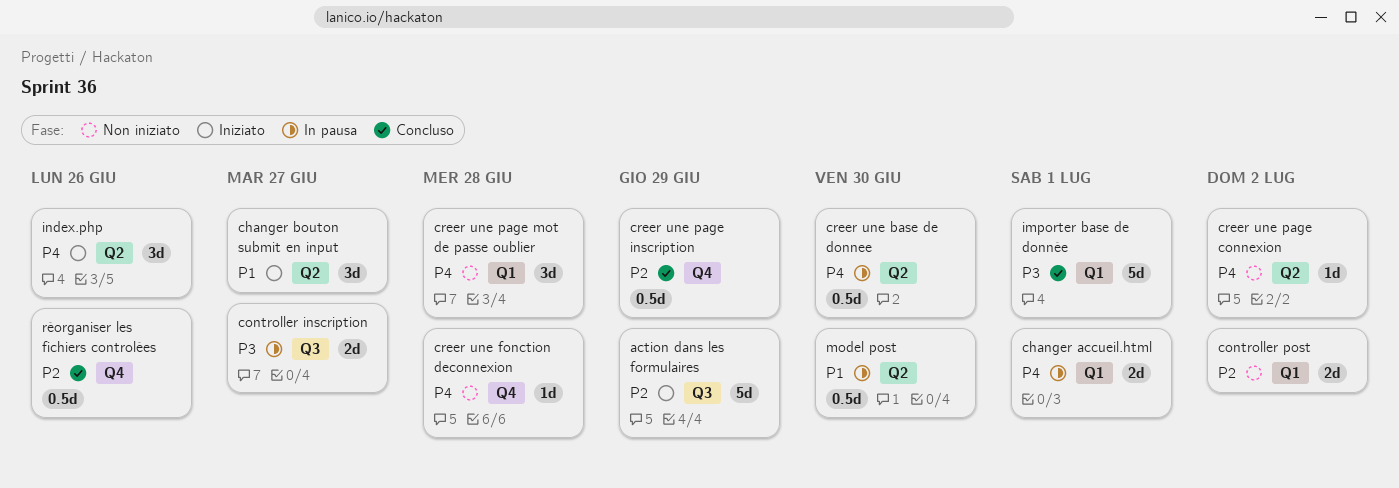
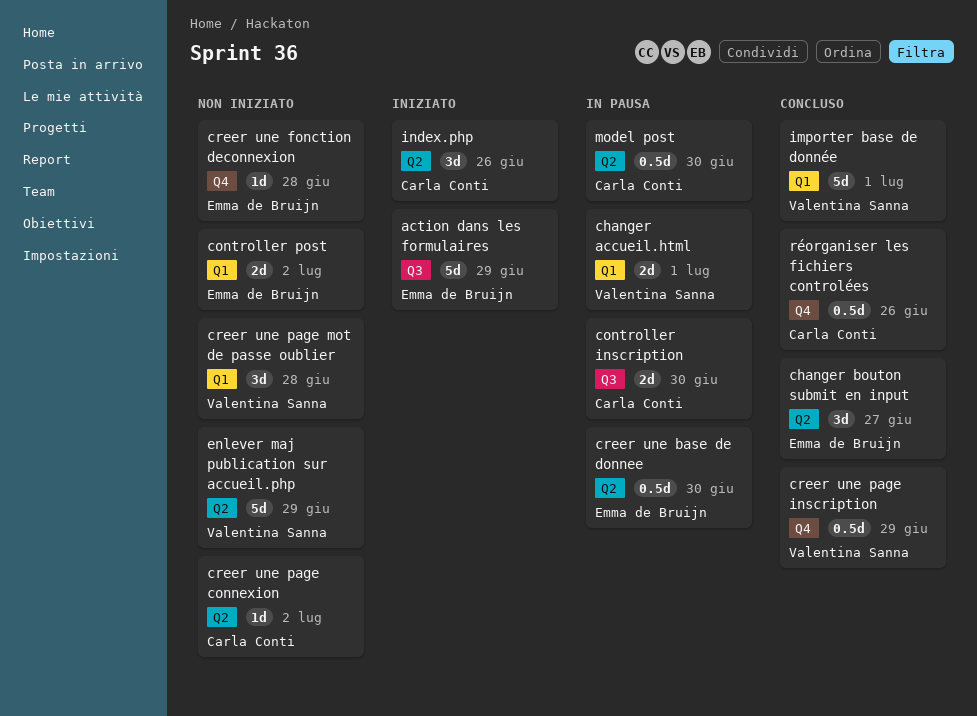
changer bouton submit en input, status: Iniziato -> Concluso
controller inscription, due: Jun 27 -> Jun 30
enlever maj publication sur accueil.php: none -> present

